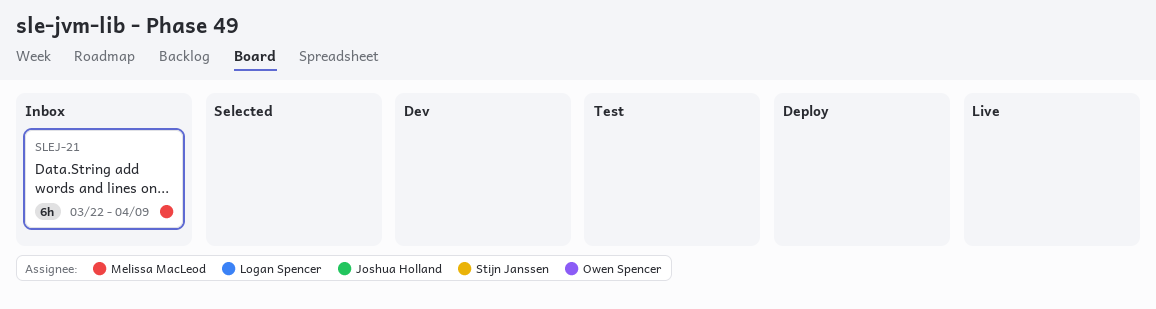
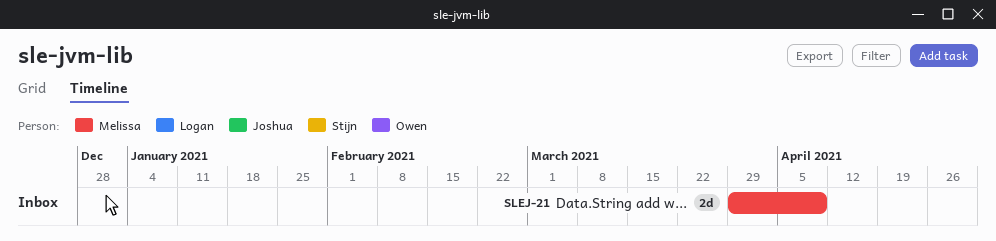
SLEJ-21, estimate: 6h -> 2d
SLEJ-21, start: Mar 22 -> Mar 29

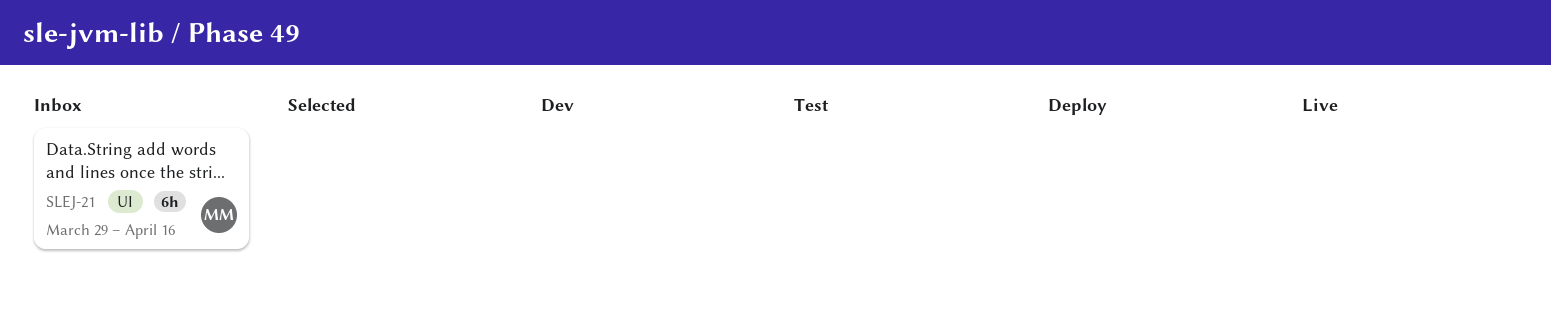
SLEJ-21, estimate: 2d -> 6h
SLEJ-21, due: Apr 9 -> Apr 16

